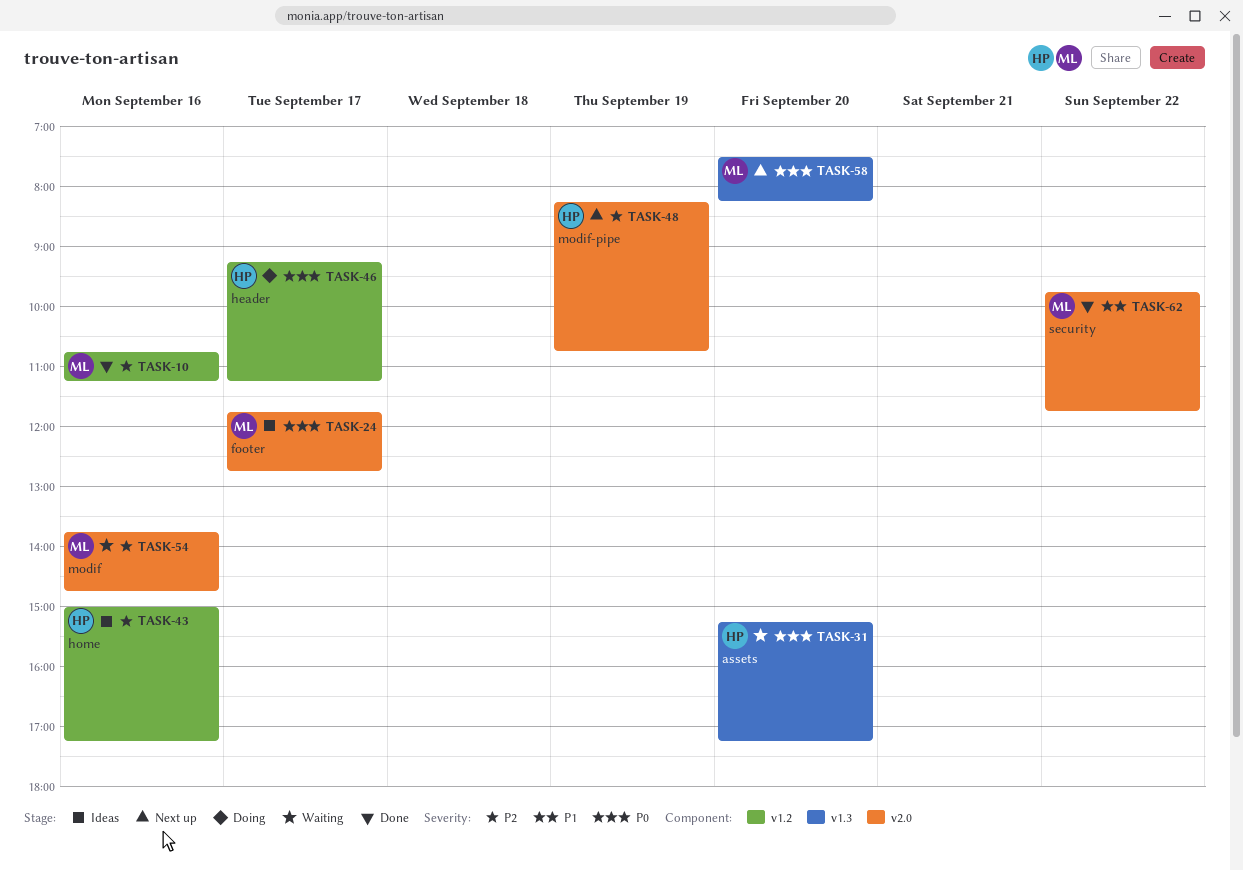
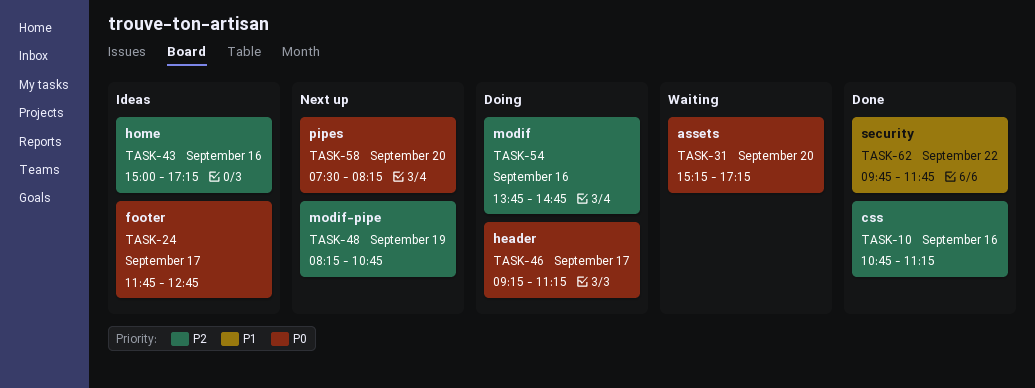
TASK-54, status: Waiting -> Doing

